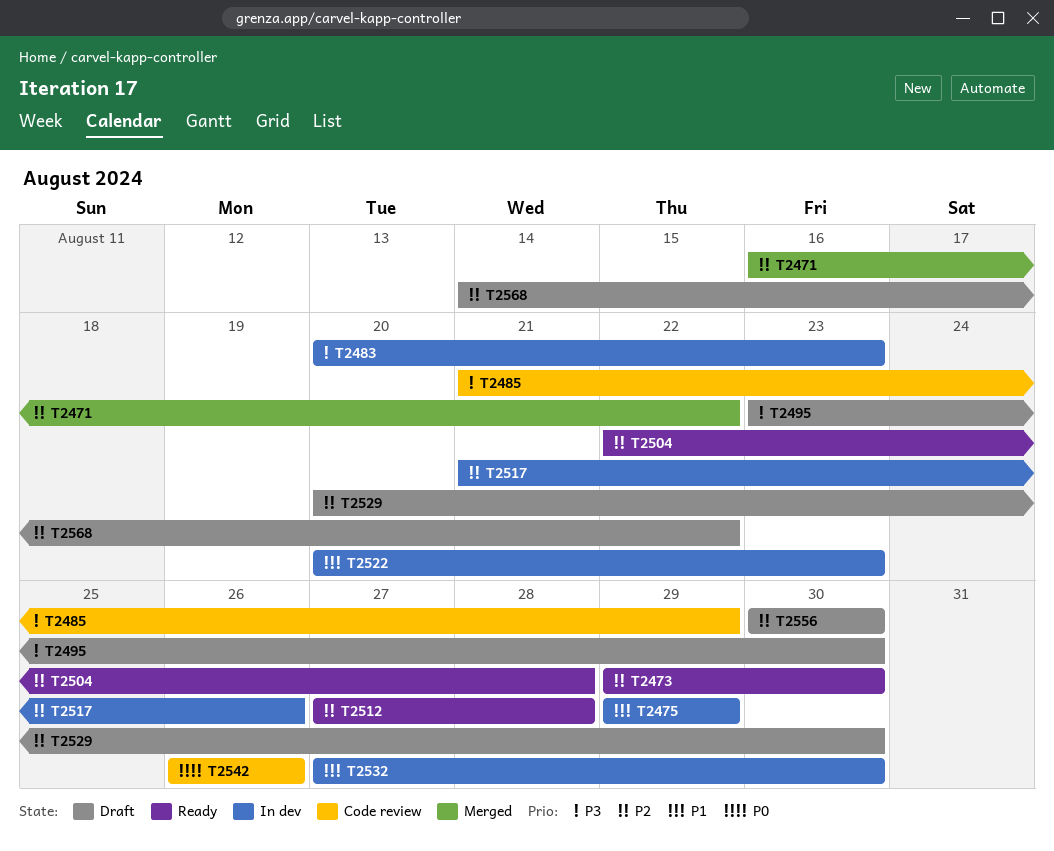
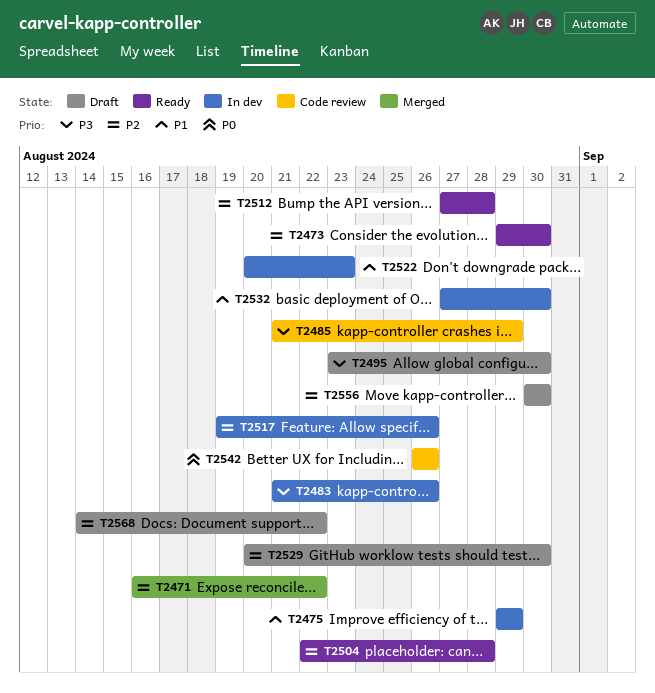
T2483, start: Aug 20 -> Aug 21
T2483, due: Aug 23 -> Aug 26
T2517, start: Aug 21 -> Aug 19

